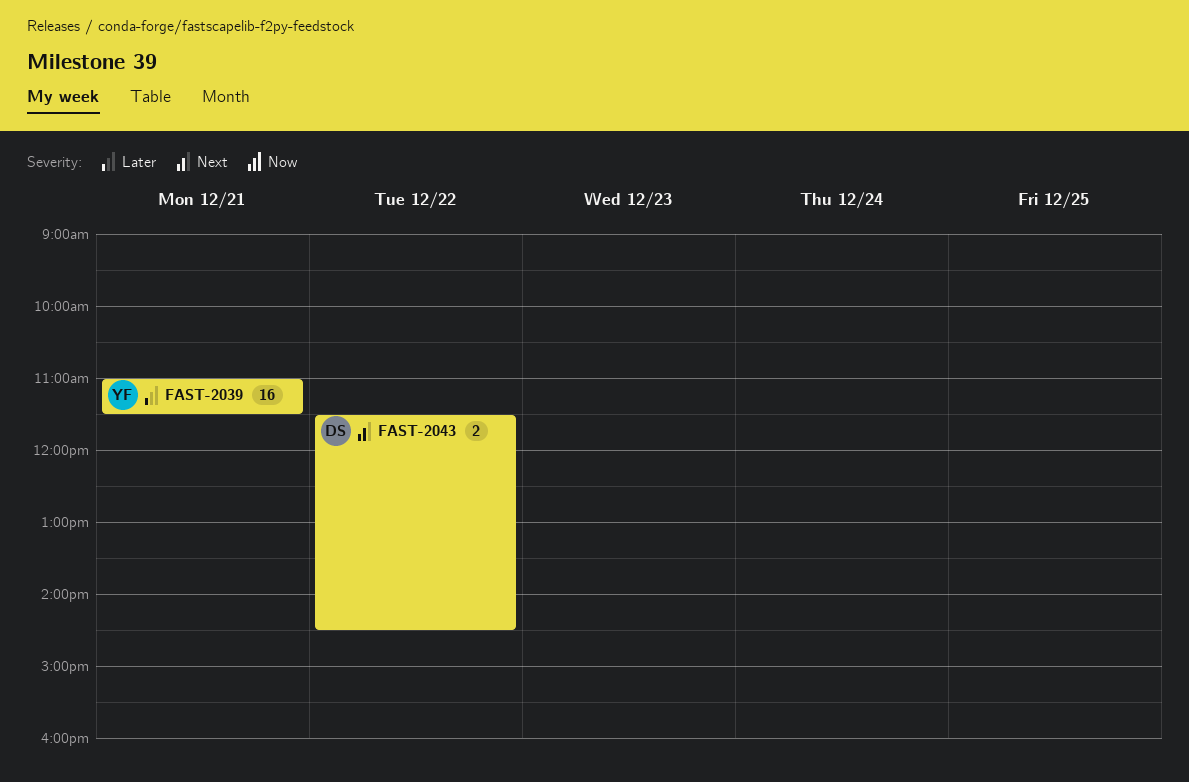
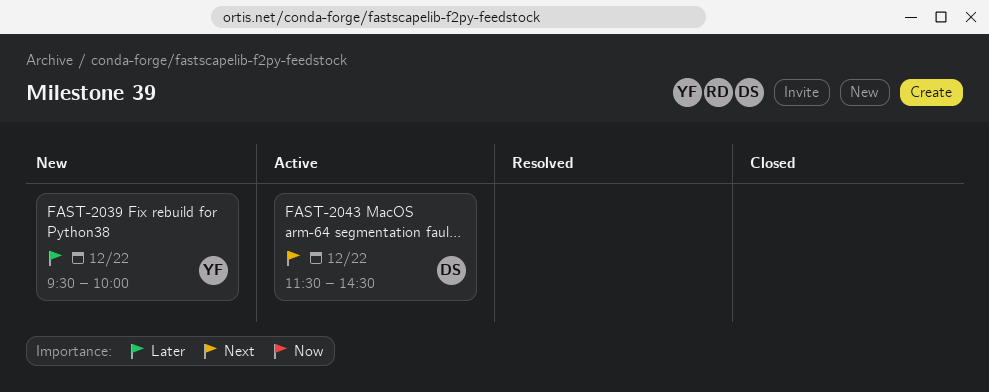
FAST-2039, day: Dec 21 -> Dec 22
FAST-2039, begins: 11:00 -> 09:30
FAST-2039, ends: 11:30 -> 10:00

